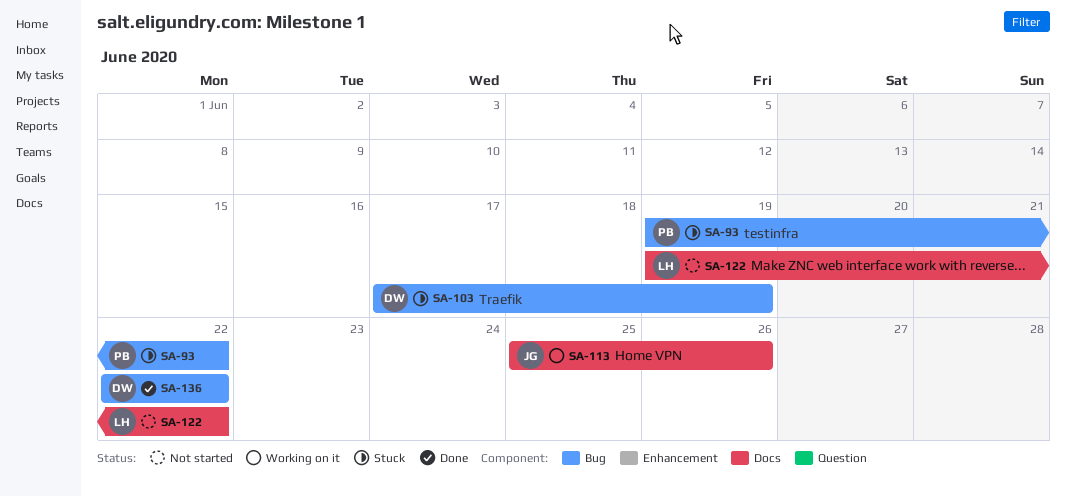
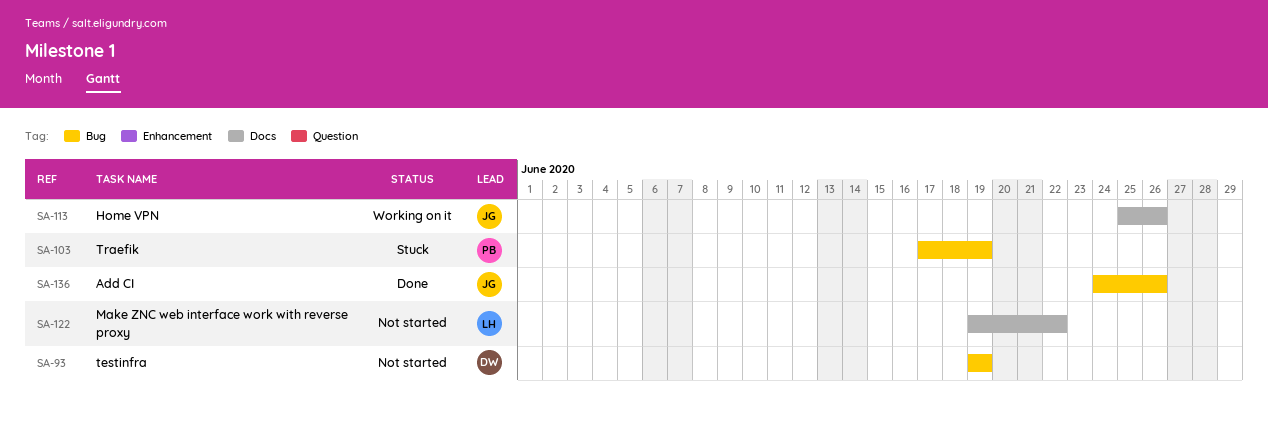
SA-93, status: Stuck -> Not started
SA-93, owner: PB -> DW
SA-93, due: Jun 22 -> Jun 19
SA-103, owner: DW -> PB
SA-136, owner: DW -> JG
SA-136, start: Jun 22 -> Jun 24
SA-136, due: Jun 22 -> Jun 26

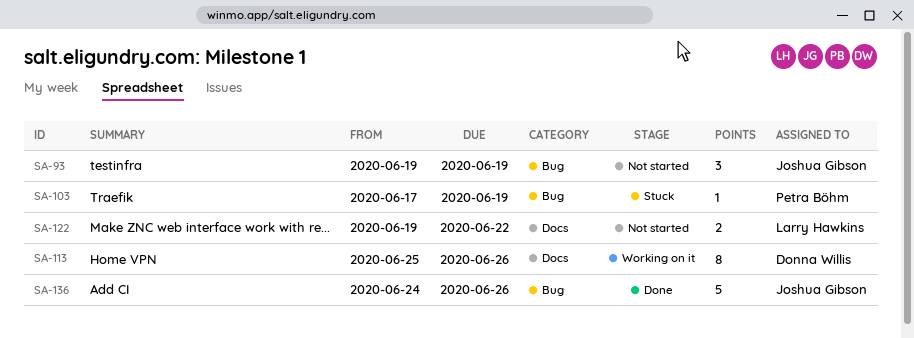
SA-93, owner: Donna Willis -> Joshua Gibson
SA-113, owner: Joshua Gibson -> Donna Willis

